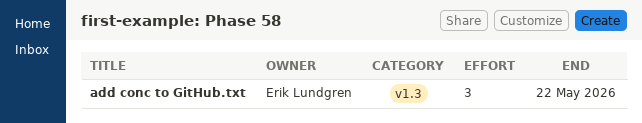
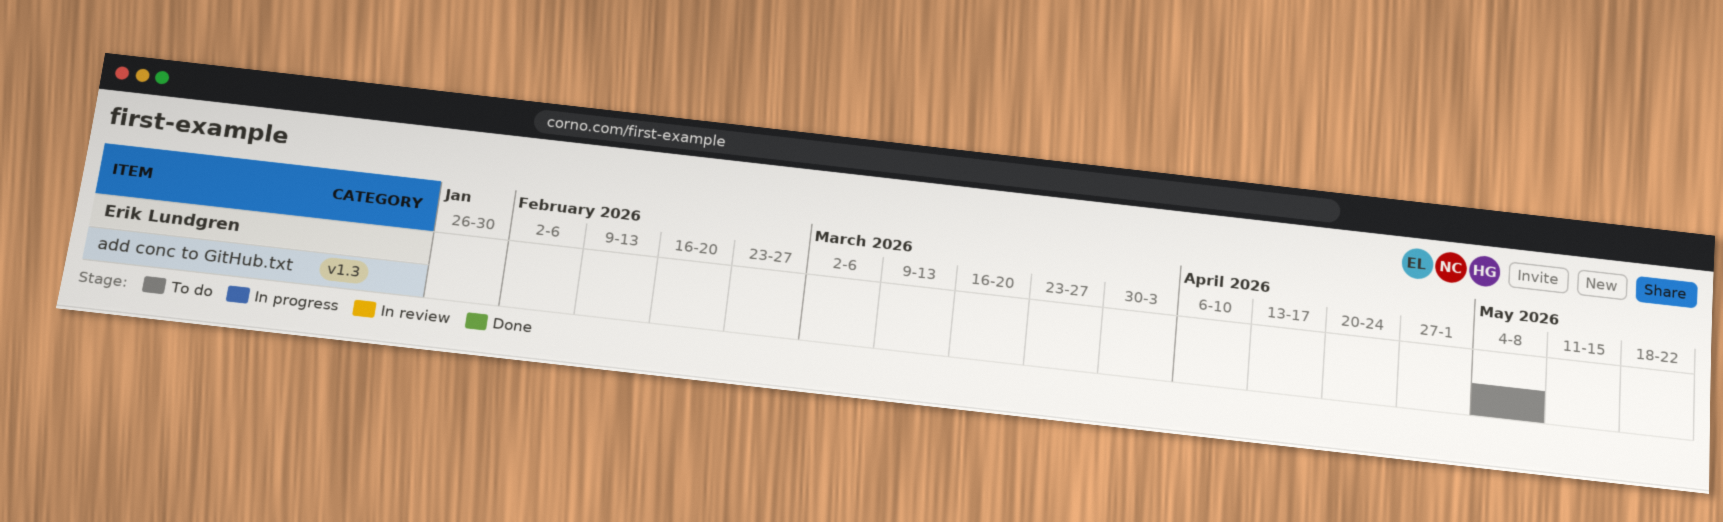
add conc to GitHub.txt, due: May 22 -> May 8

